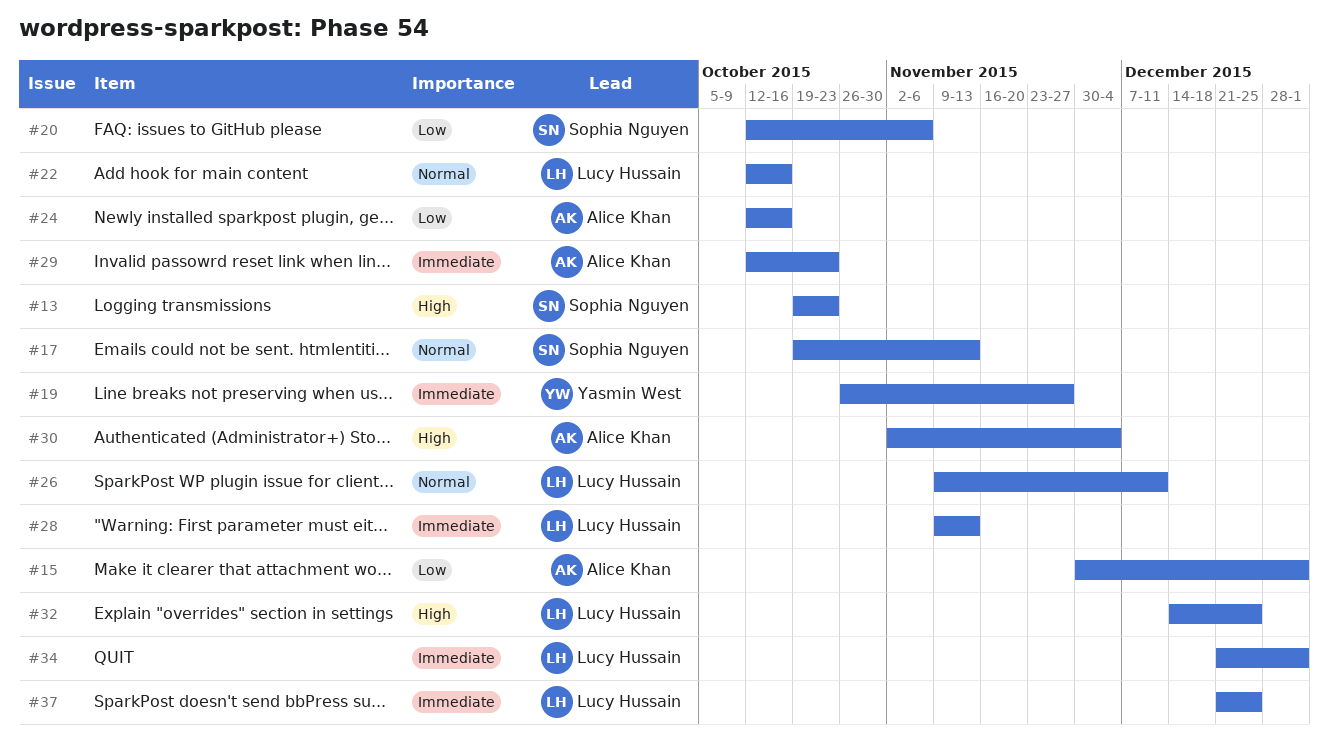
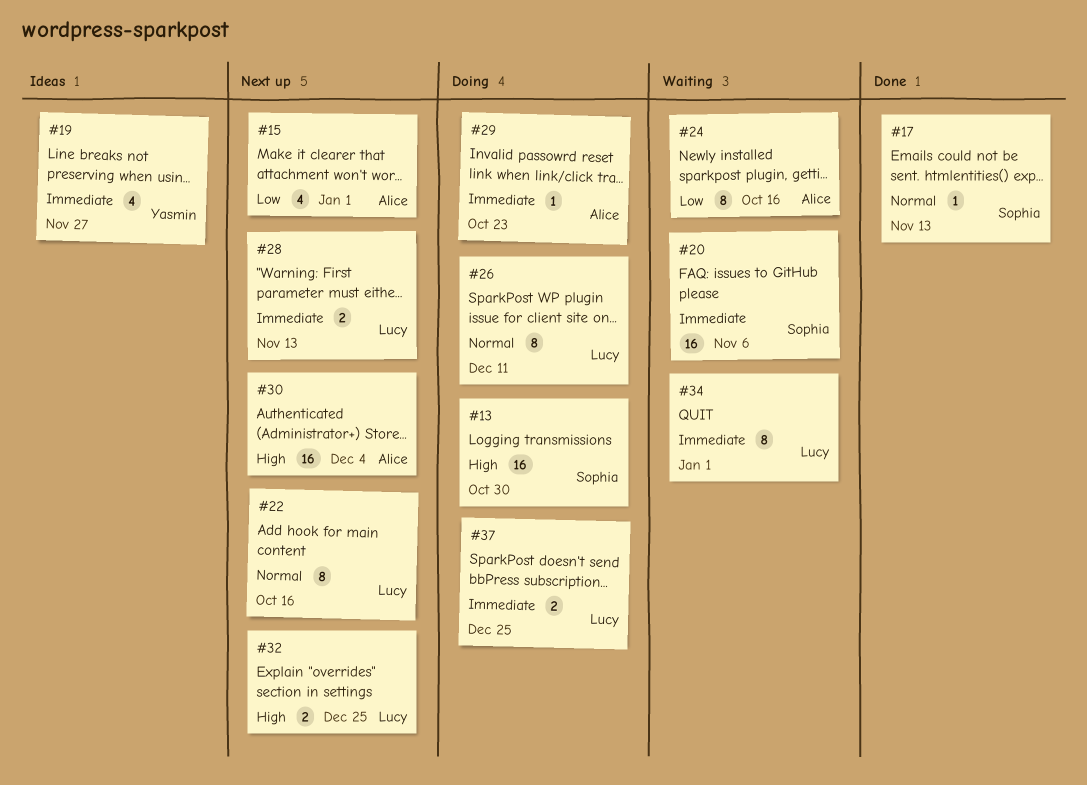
#13, due: Oct 23 -> Oct 30
#20, priority: Low -> Immediate

